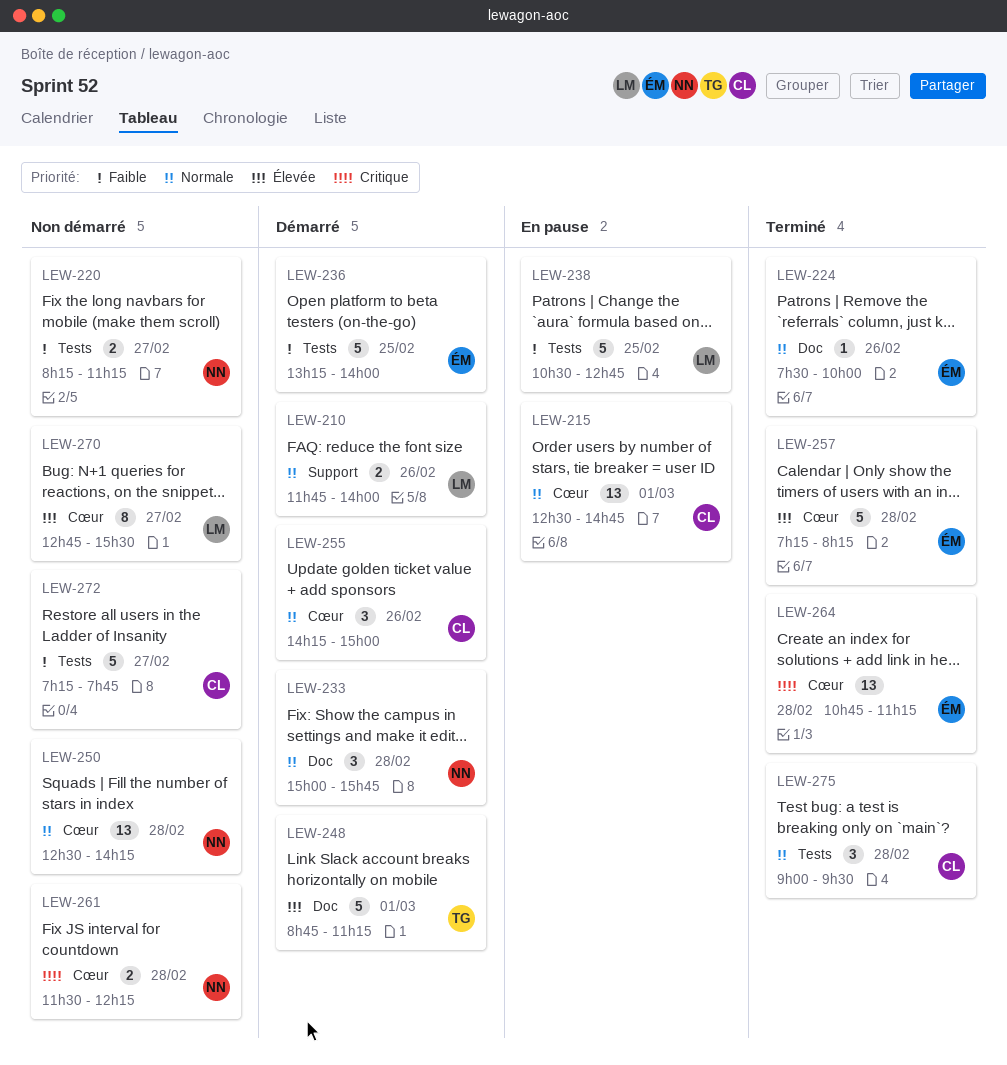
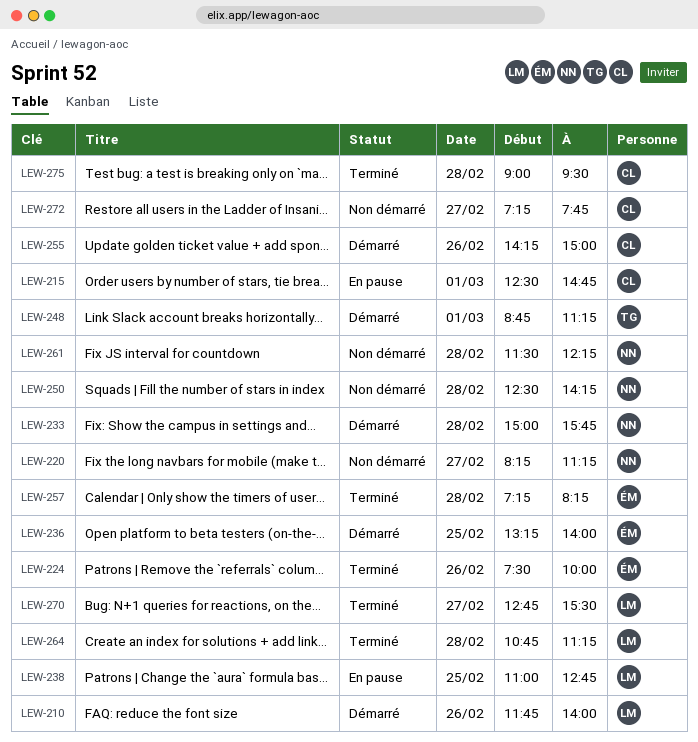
LEW-238, begins: 10:30 -> 11:00
LEW-264, owner: ÉM -> LM
LEW-270, status: Non démarré -> Terminé

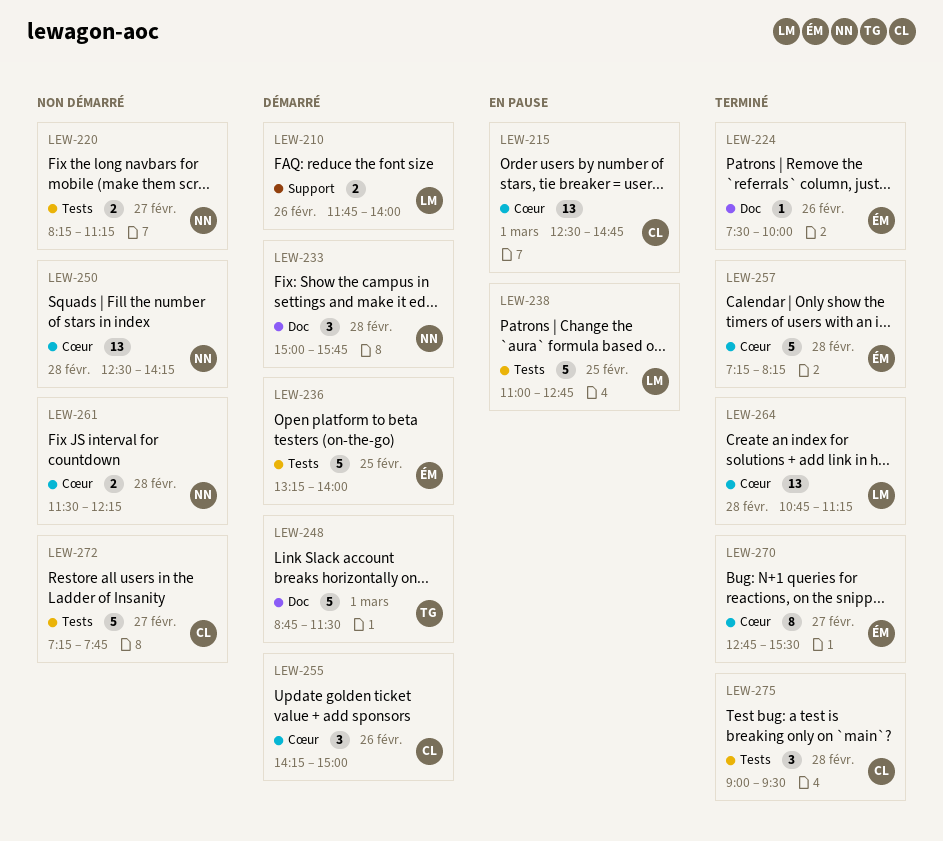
LEW-248, ends: 11:15 -> 11:30
LEW-270, owner: LM -> ÉM

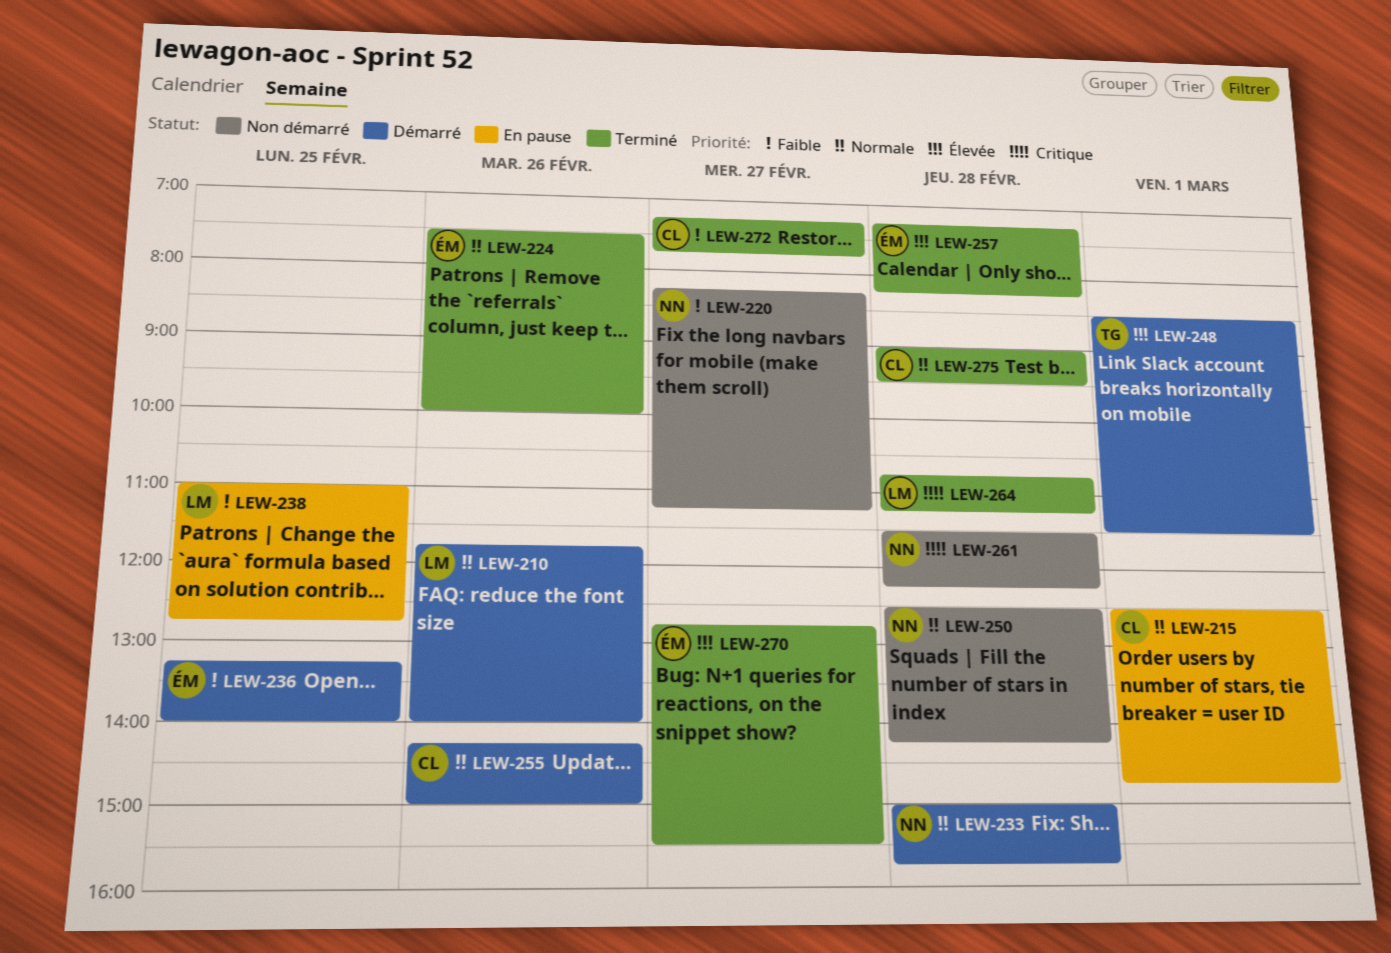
LEW-248, begins: 08:45 -> 08:30
LEW-272, status: Non démarré -> Terminé

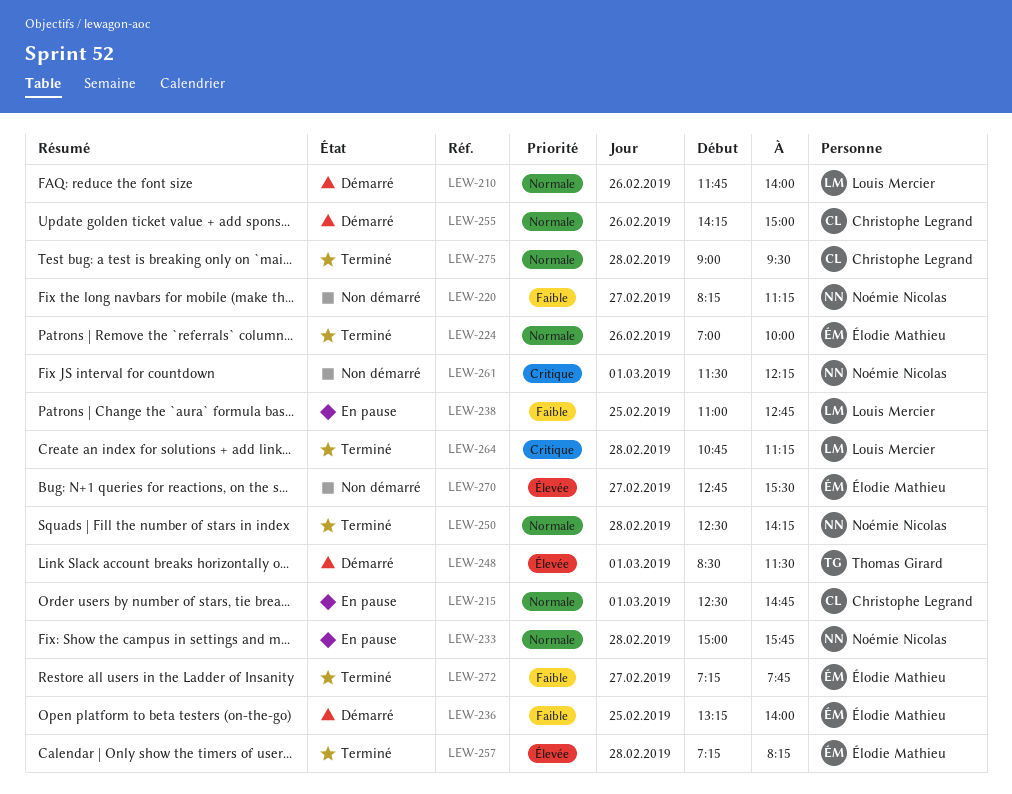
LEW-224, begins: 07:30 -> 07:00
LEW-233, status: Démarré -> En pause
LEW-250, status: Non démarré -> Terminé
LEW-261, day: Feb 28 -> Mar 1
LEW-270, status: Terminé -> Non démarré
LEW-272, owner: Christophe Legrand -> Élodie Mathieu

